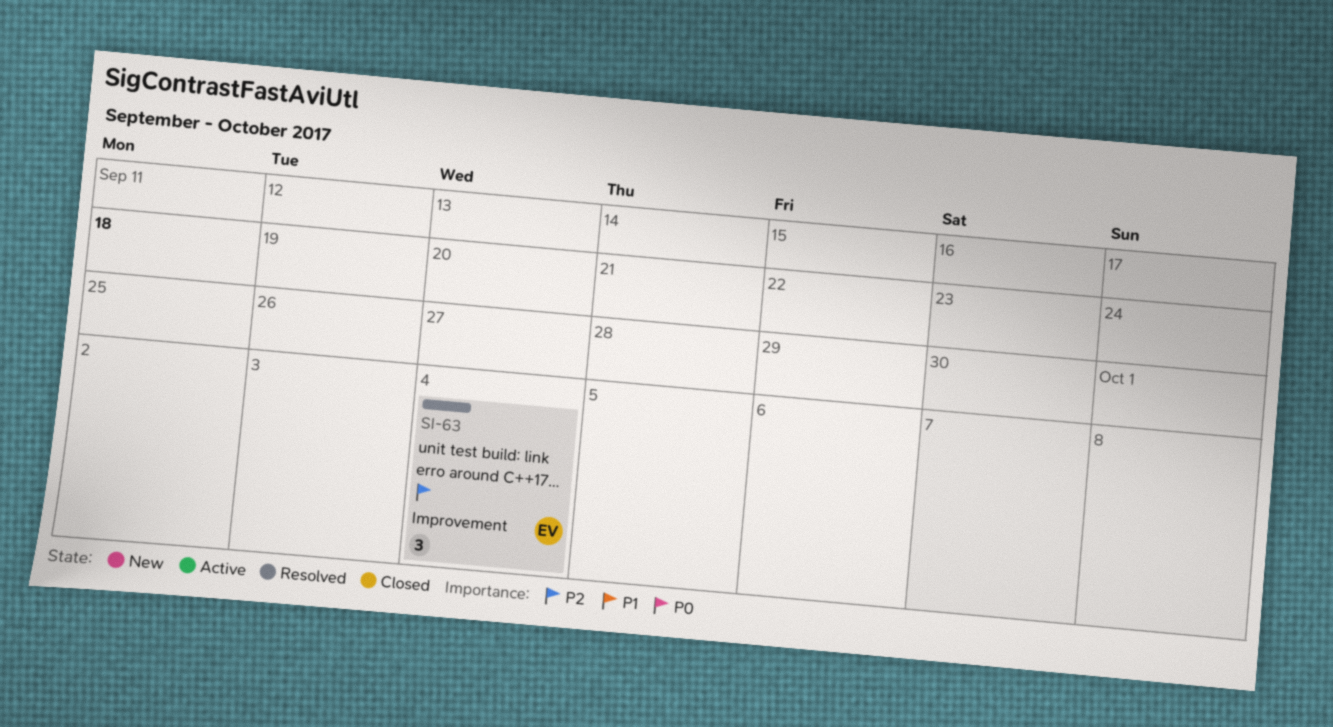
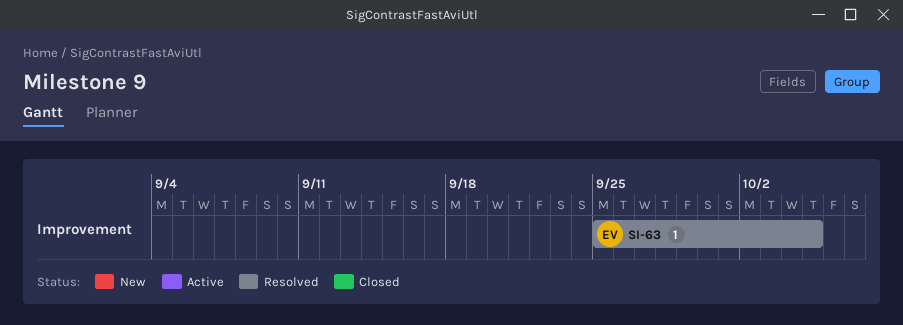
SI-63, estimate: 3 -> 1
SI-63, due: Oct 4 -> Oct 5

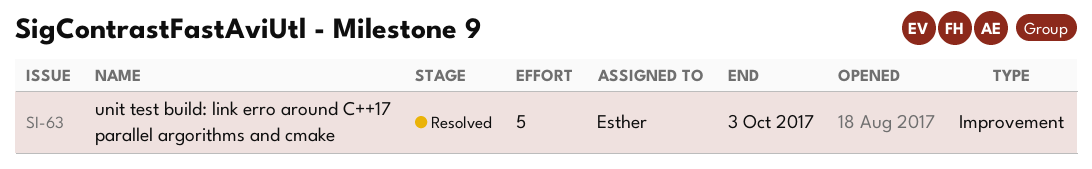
SI-63, estimate: 1 -> 5
SI-63, due: Oct 5 -> Oct 3

